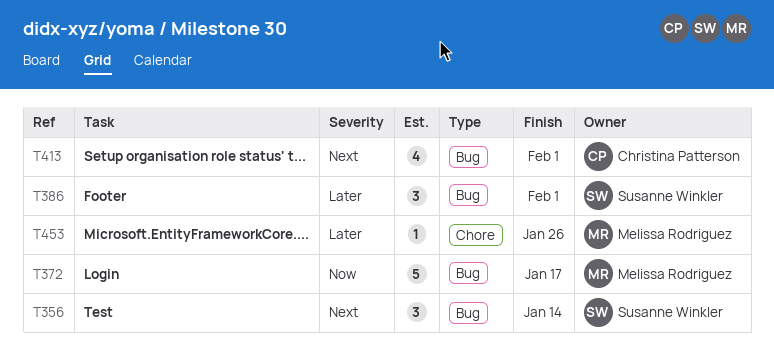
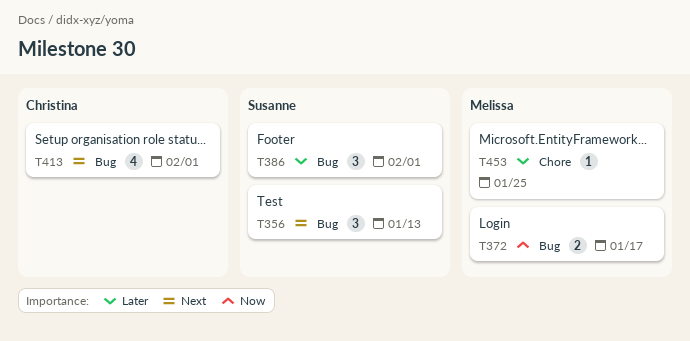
T356, due: Jan 14 -> Jan 13
T372, estimate: 5 -> 2
T453, due: Jan 26 -> Jan 25

